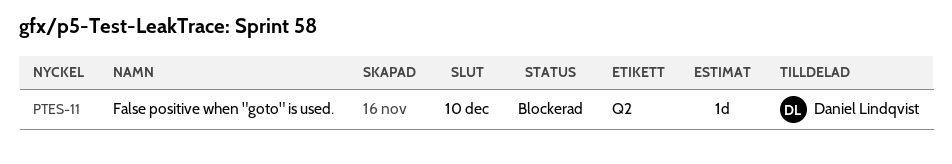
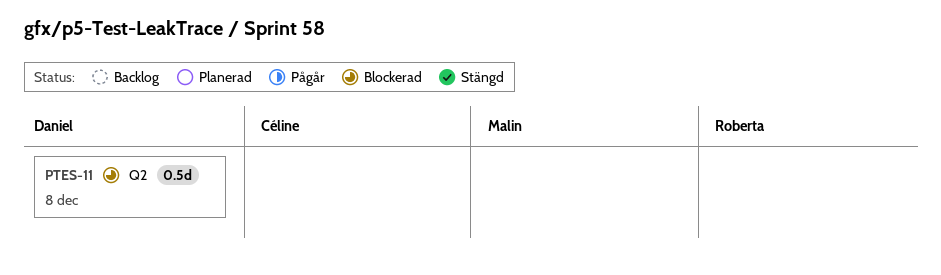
PTES-11, estimate: 1d -> 0.5d
PTES-11, due: Dec 10 -> Dec 8

